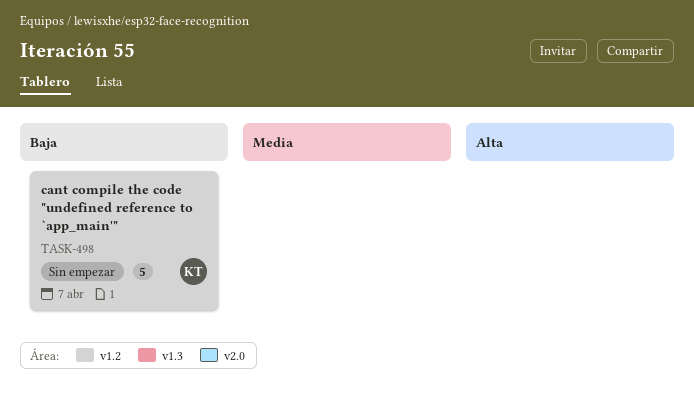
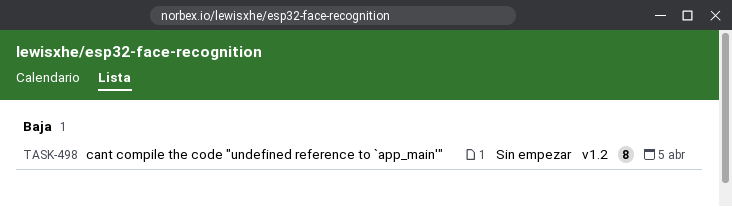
TASK-498, estimate: 5 -> 8
TASK-498, due: Apr 7 -> Apr 5

